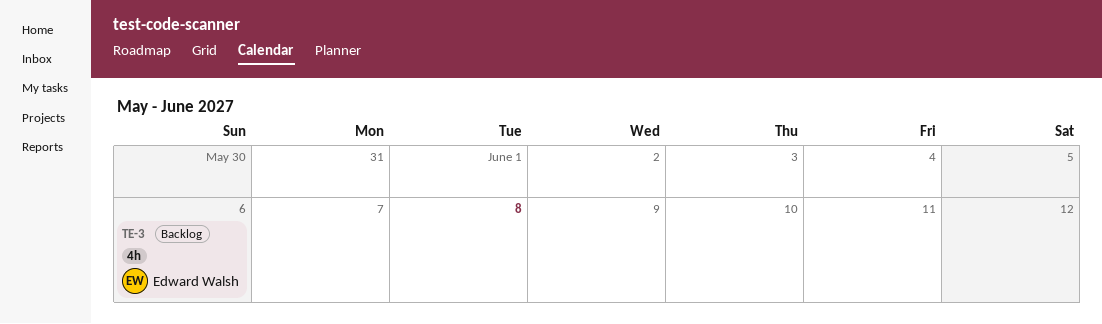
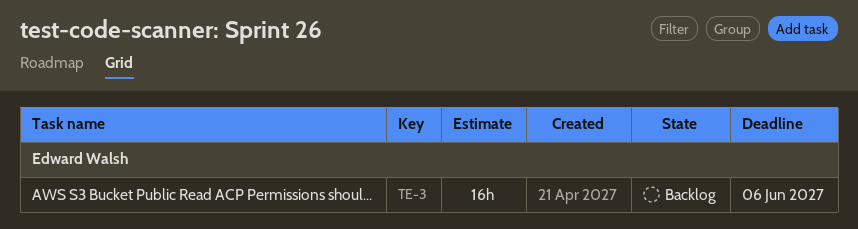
TE-3, estimate: 4h -> 16h

